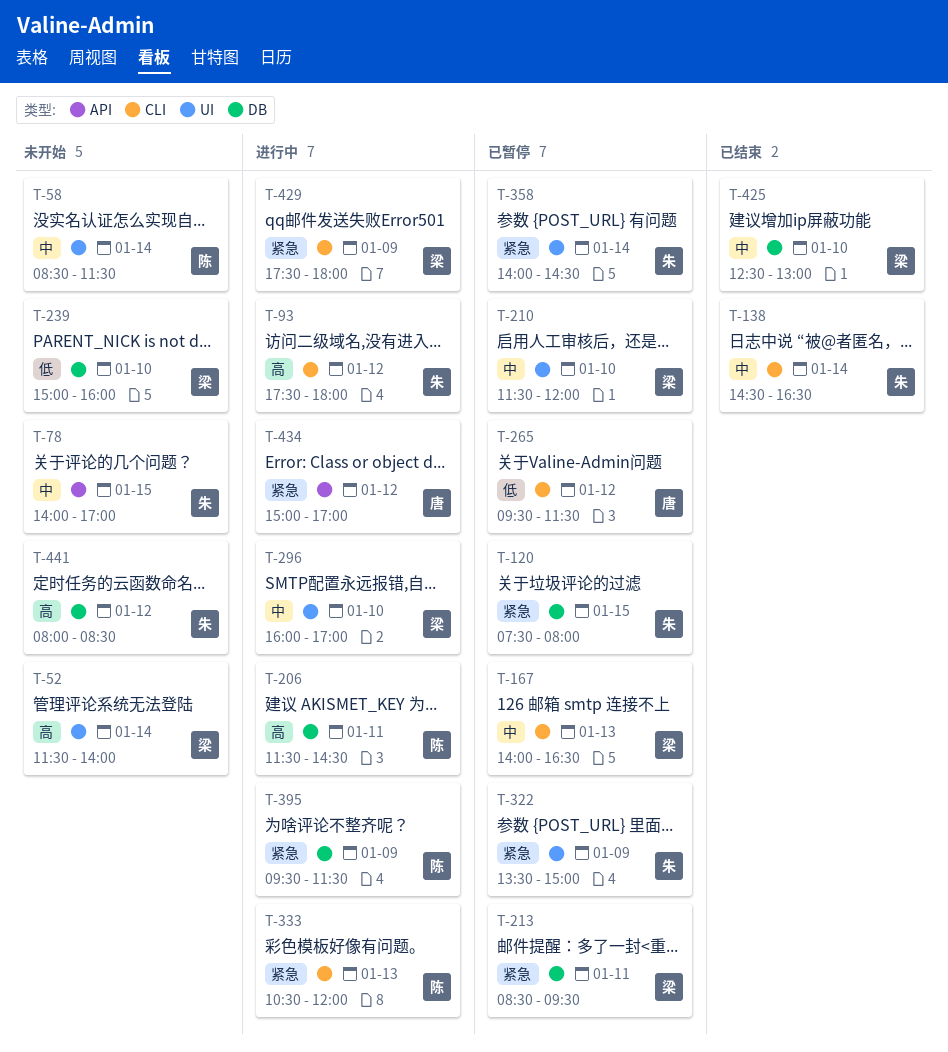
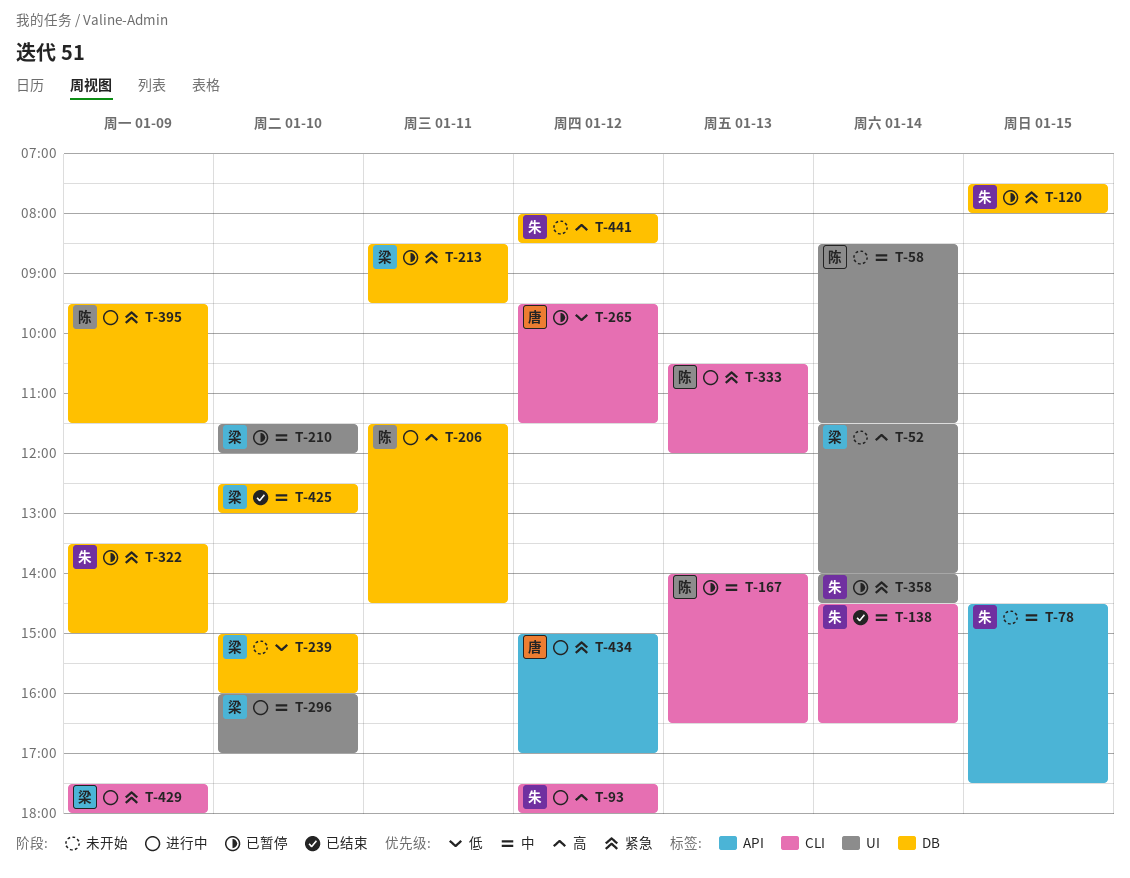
T-78, begins: 14:00 -> 14:30
T-78, ends: 17:00 -> 17:30
T-167, owner: 梁 -> 陈
T-322, label: UI -> DB

